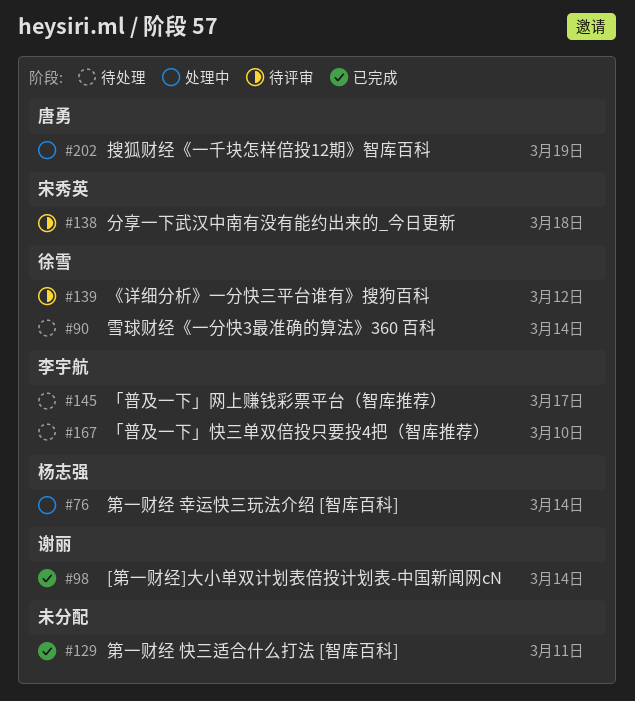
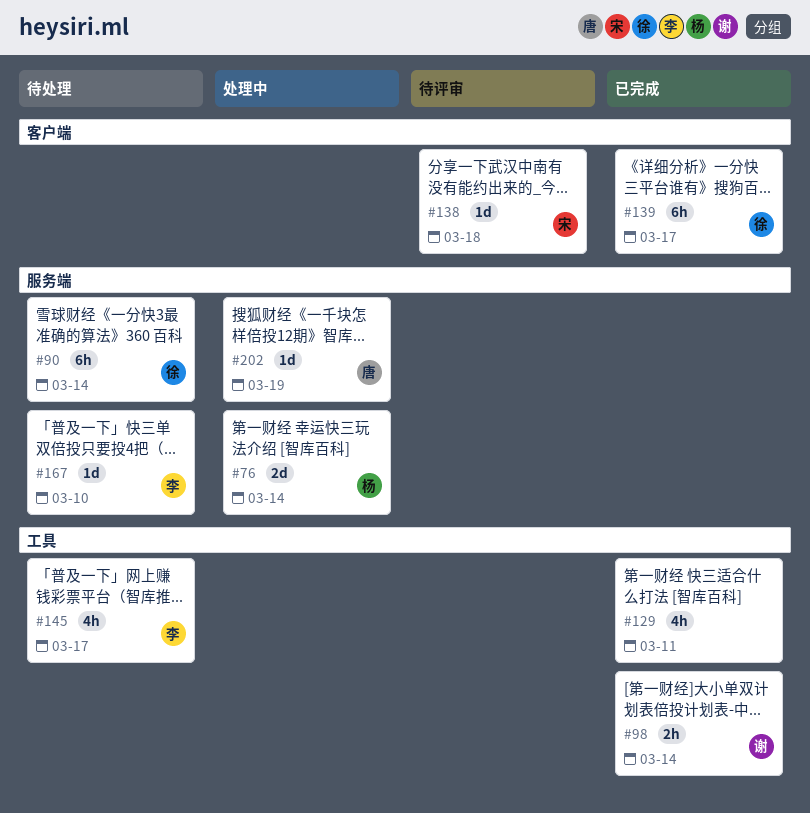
#139, status: 待评审 -> 已完成
#139, due: Mar 12 -> Mar 17

